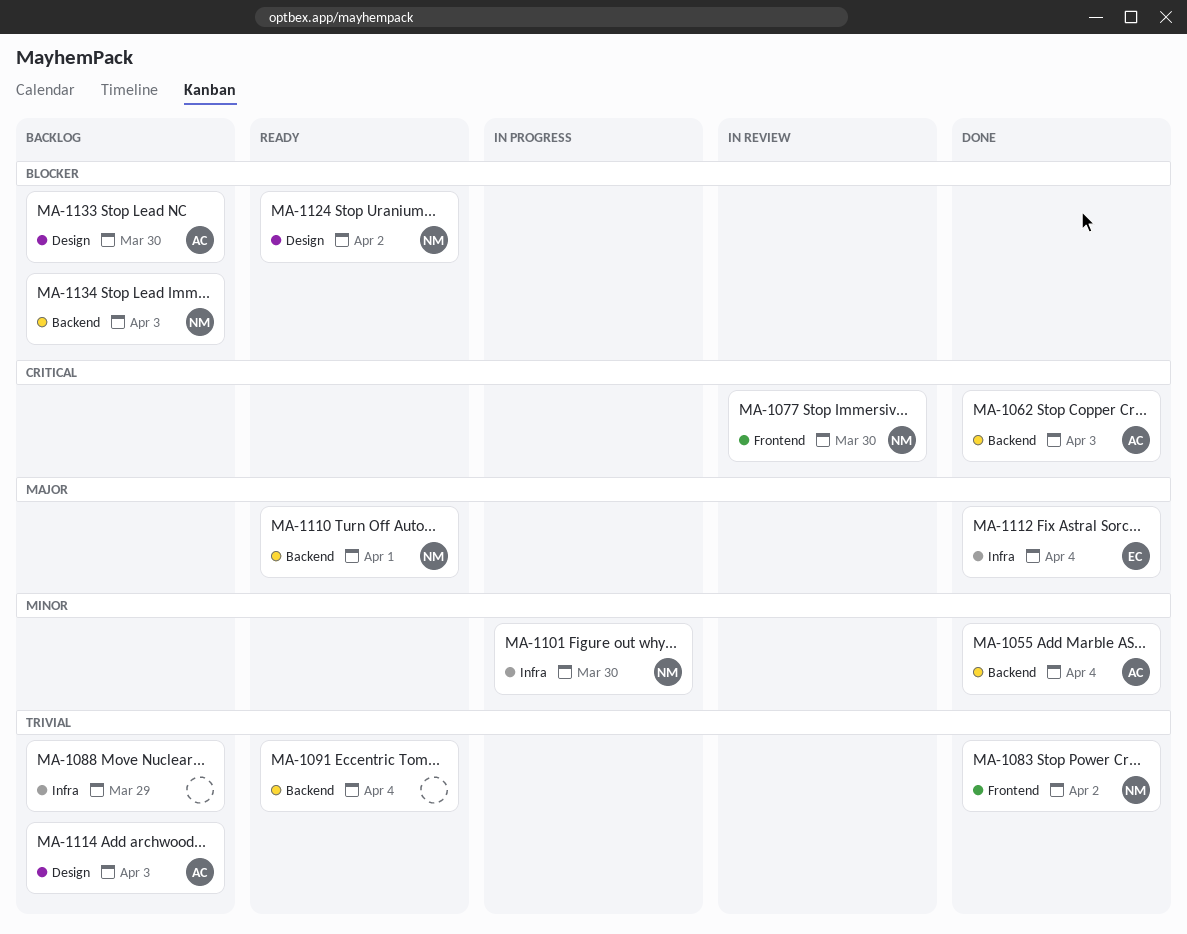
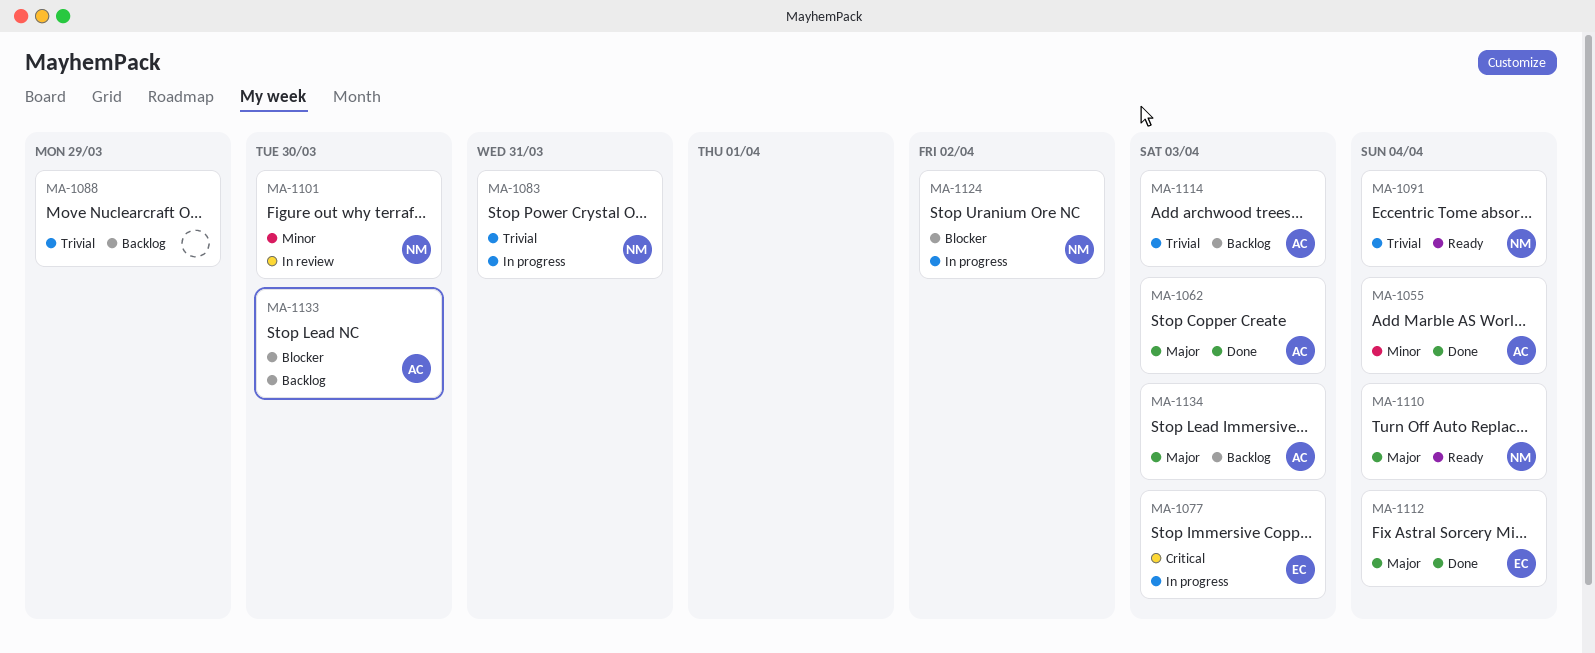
MA-1062, priority: Critical -> Major
MA-1077, status: In review -> In progress
MA-1077, owner: NM -> EC
MA-1077, due: Mar 30 -> Apr 3
MA-1083, status: Done -> In progress
MA-1083, due: Apr 2 -> Mar 31
MA-1091, owner: none -> NM
MA-1101, status: In progress -> In review
MA-1110, due: Apr 1 -> Apr 4
MA-1124, status: Ready -> In progress
MA-1134, owner: NM -> AC
MA-1134, priority: Blocker -> Major

